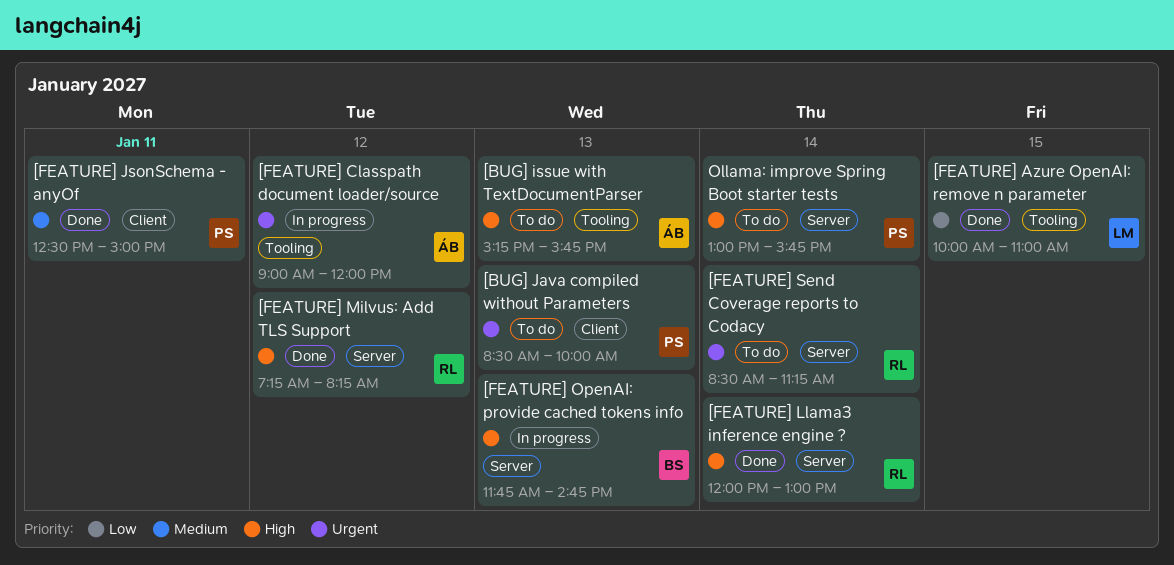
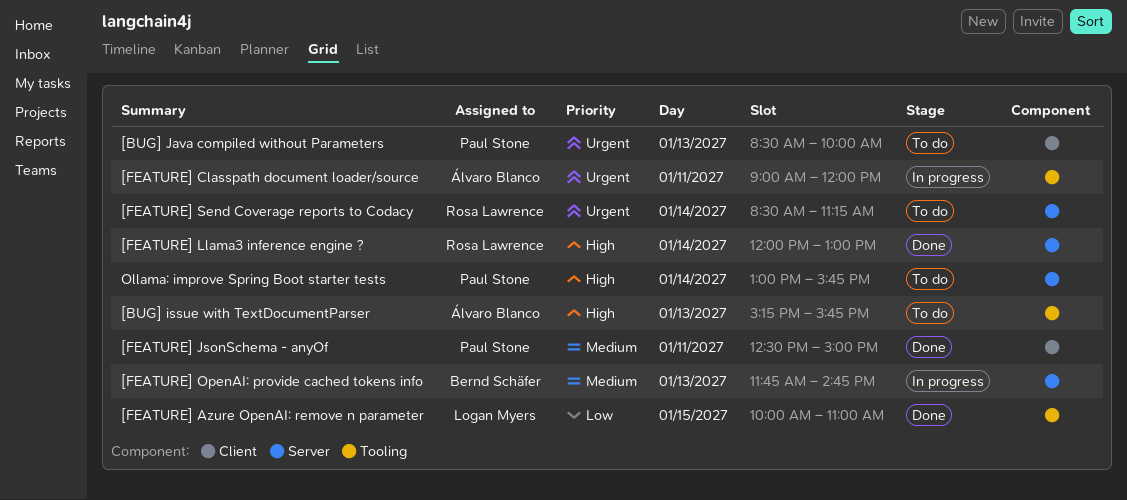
[FEATURE] Classpath document loader/source, day: Jan 12 -> Jan 11
[FEATURE] Milvus: Add TLS Support: present -> none
[FEATURE] OpenAI: provide cached tokens info, priority: High -> Medium

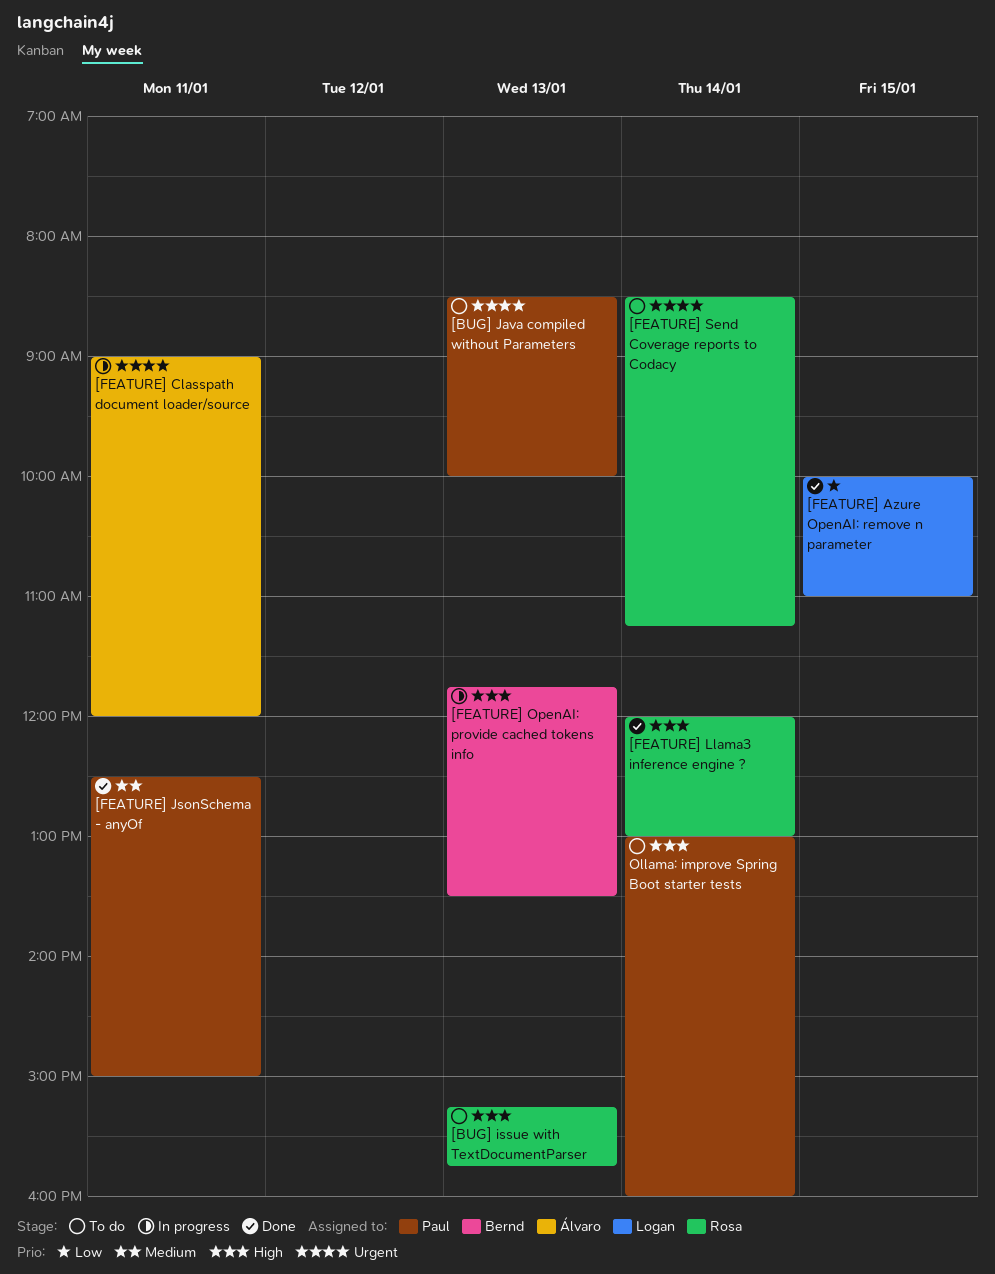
[BUG] issue with TextDocumentParser, owner: Álvaro Blanco -> Rosa Lawrence
[FEATURE] OpenAI: provide cached tokens info, priority: Medium -> High
[FEATURE] OpenAI: provide cached tokens info, ends: 14:45 -> 13:30
Ollama: improve Spring Boot starter tests, ends: 15:45 -> 16:00

